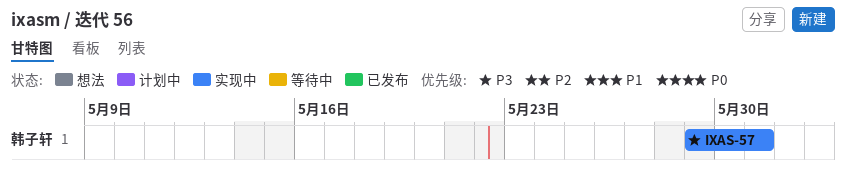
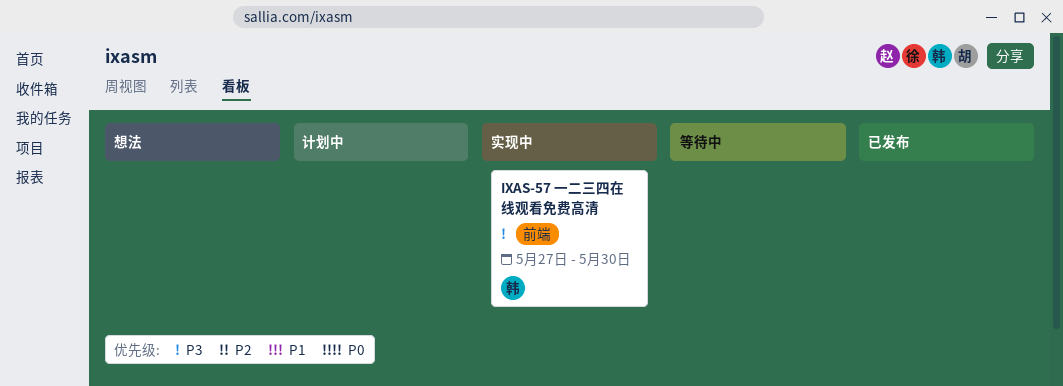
IXAS-57, start: May 29 -> May 27
IXAS-57, due: May 31 -> May 30

